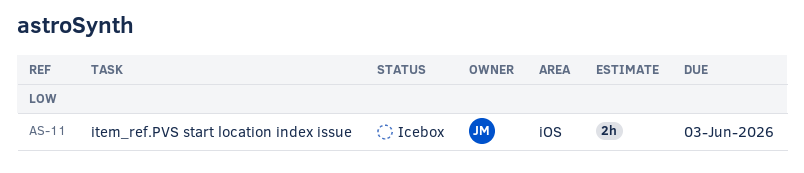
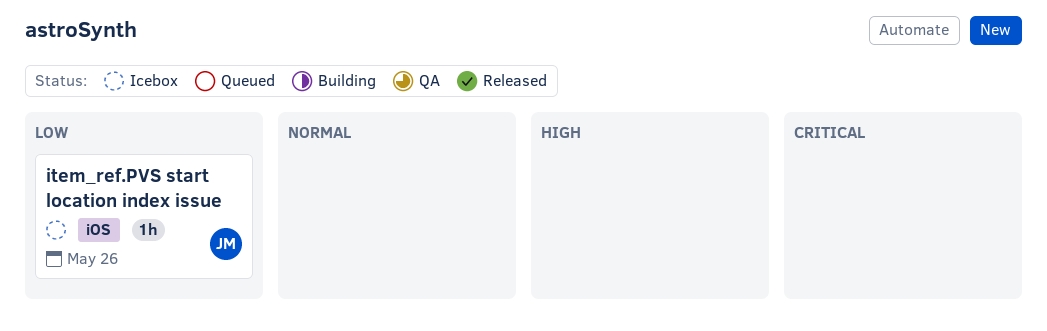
item_ref.PVS start location index issue, estimate: 2h -> 1h
item_ref.PVS start location index issue, due: Jun 3 -> May 26

